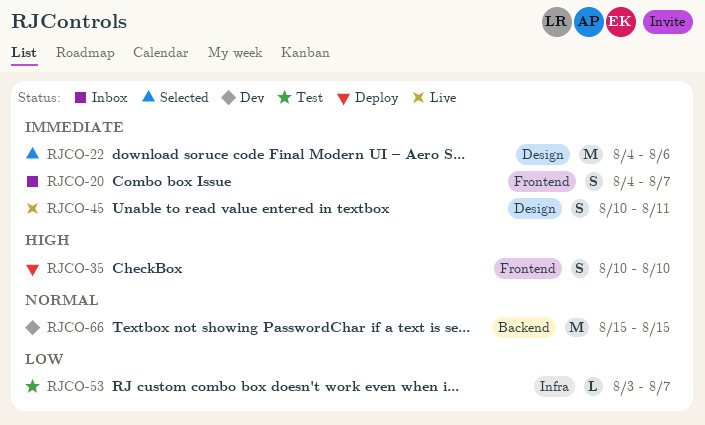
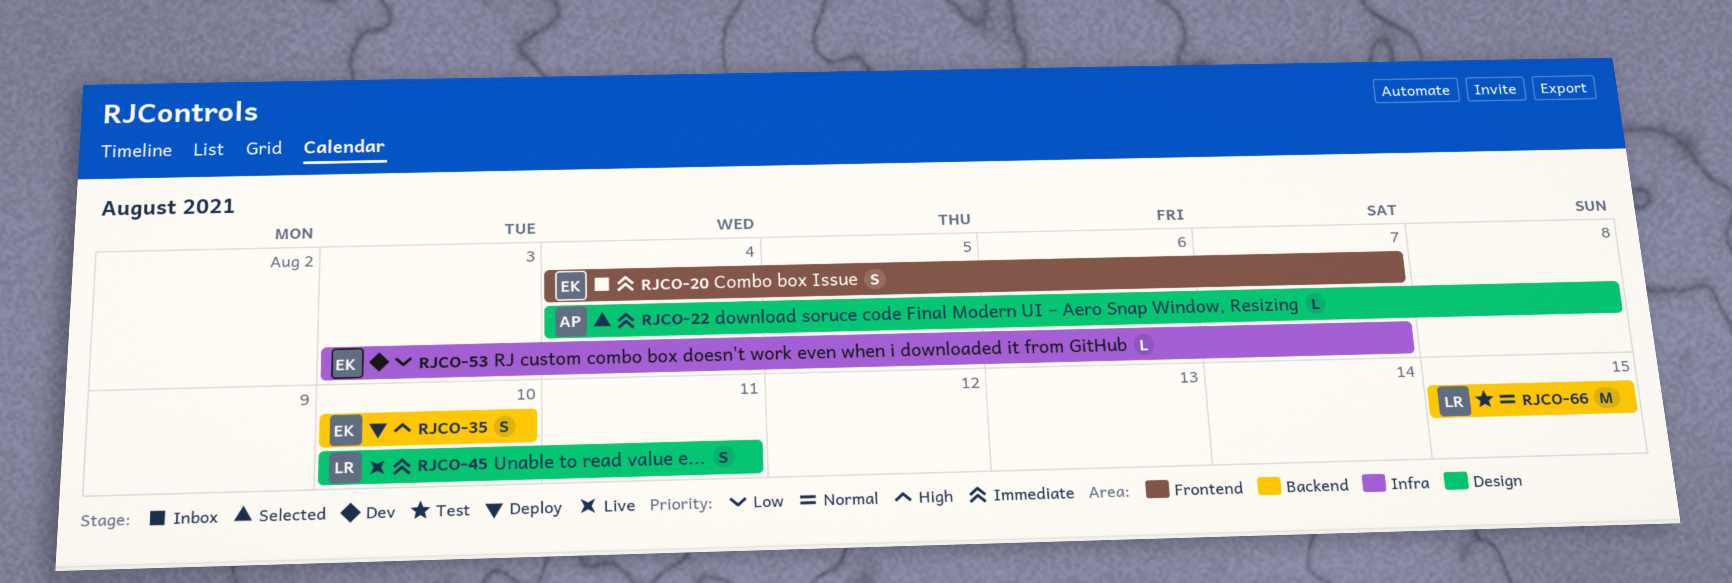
RJCO-22, estimate: M -> L
RJCO-22, due: Aug 6 -> Aug 8
RJCO-35, label: Frontend -> Backend
RJCO-53, status: Test -> Dev
RJCO-66, status: Dev -> Test

